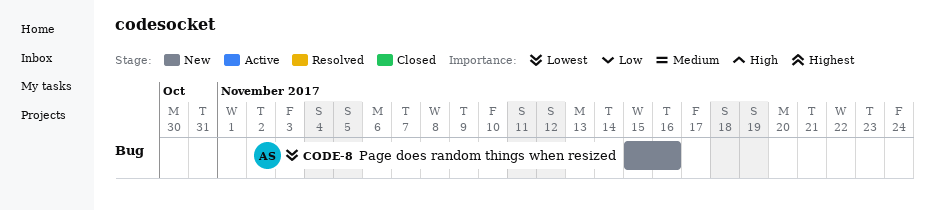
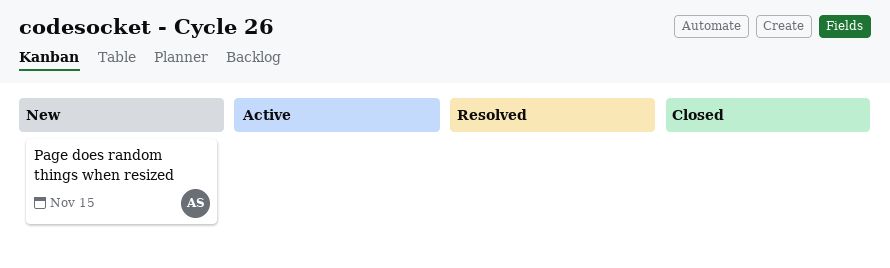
Page does random things when resized, due: Nov 16 -> Nov 15

